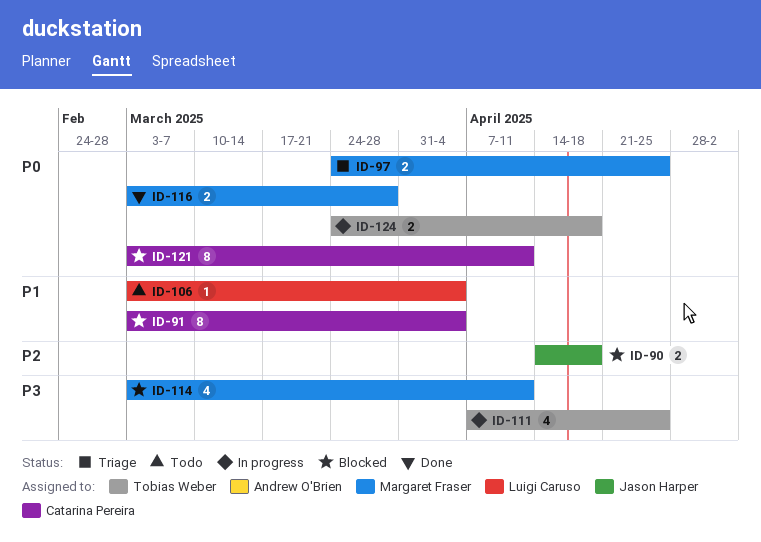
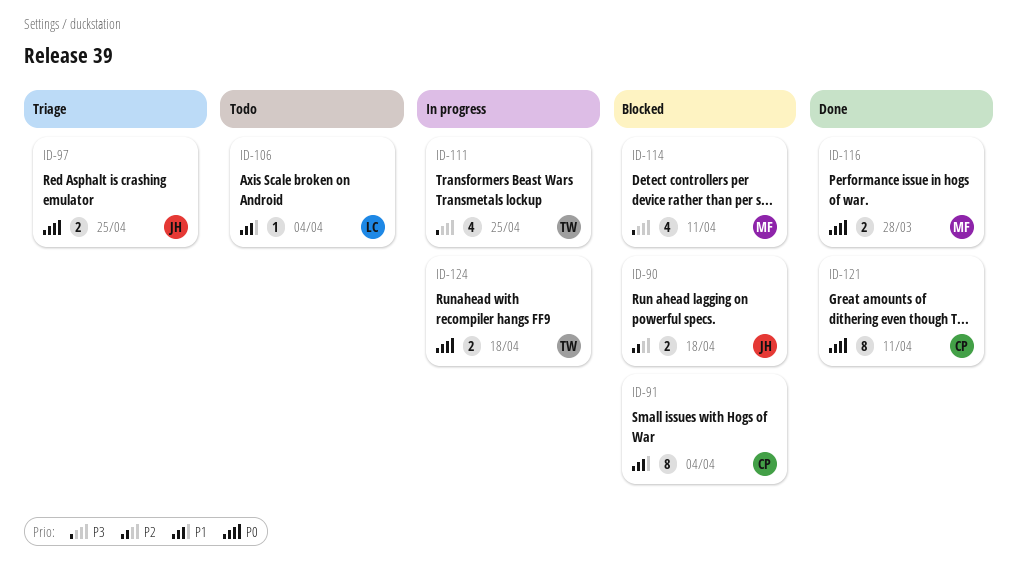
ID-97, owner: Margaret Fraser -> Jason Harper
ID-121, status: Blocked -> Done

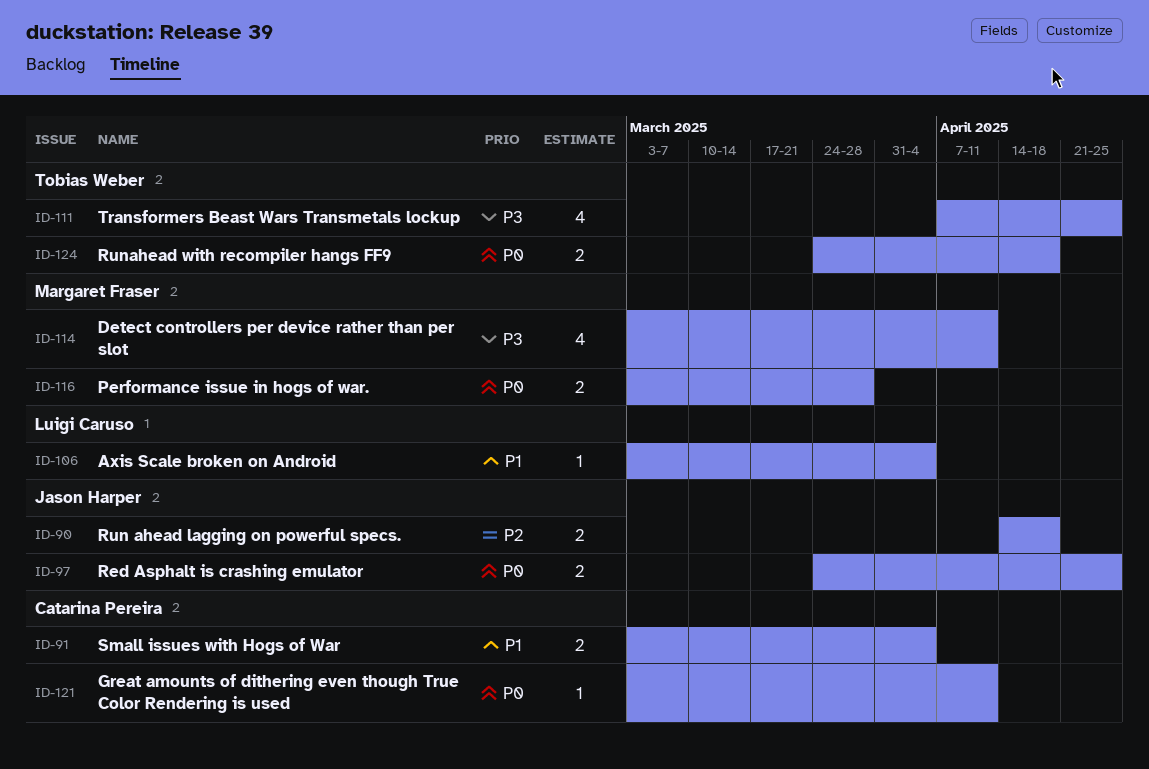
ID-91, estimate: 8 -> 2
ID-121, estimate: 8 -> 1

